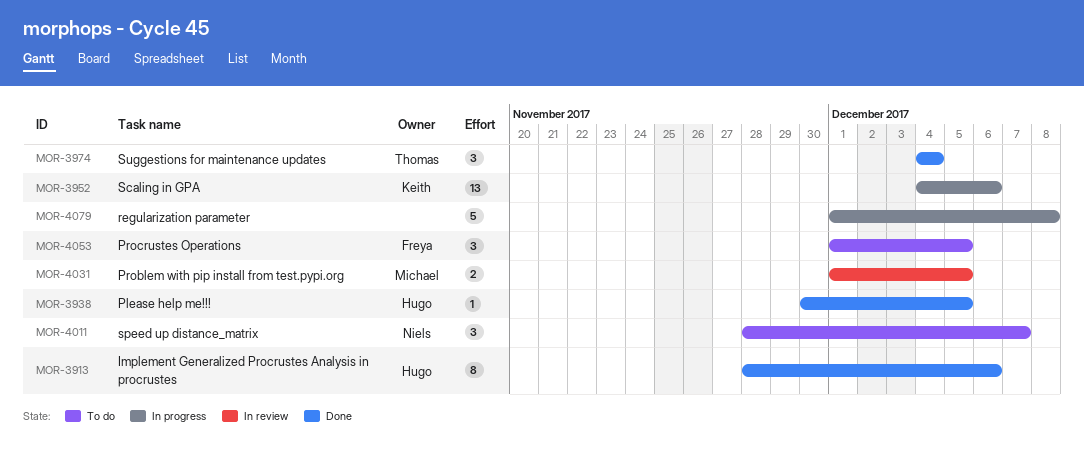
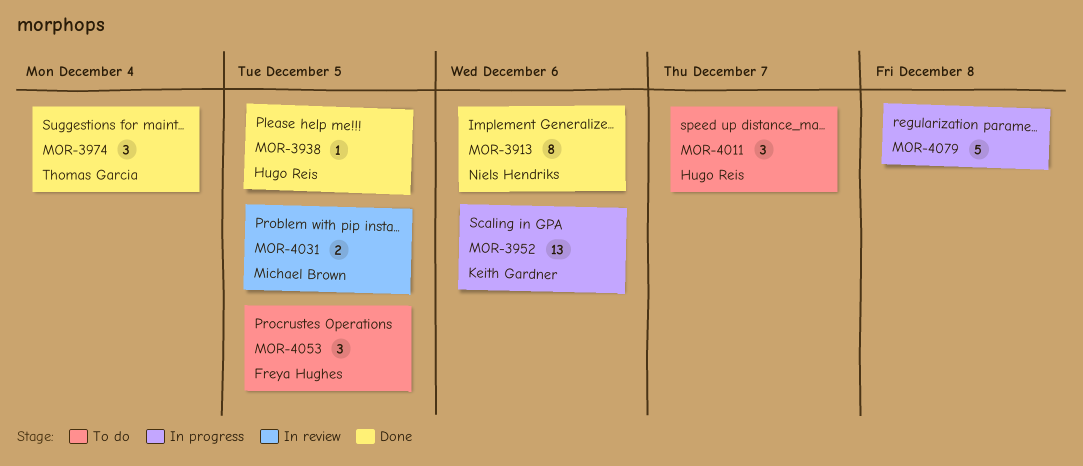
MOR-3913, owner: Hugo Reis -> Niels Hendriks
MOR-4011, owner: Niels Hendriks -> Hugo Reis

